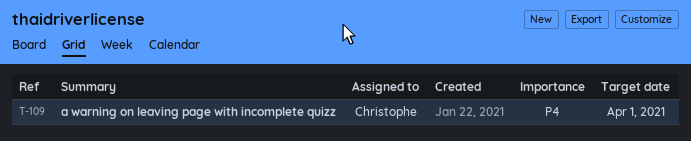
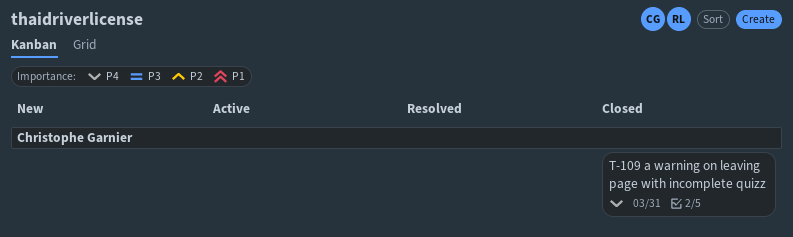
T-109, due: Apr 1 -> Mar 31

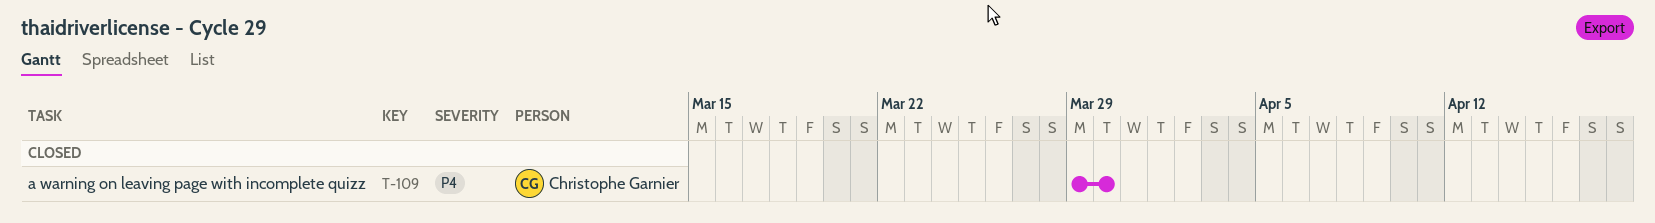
T-109, due: Mar 31 -> Mar 30

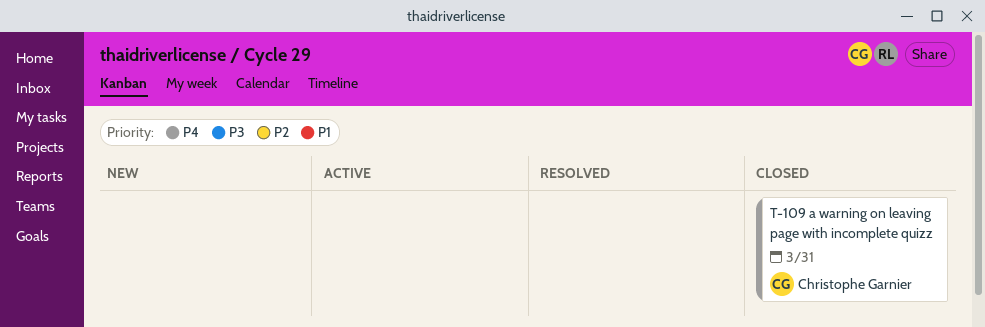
T-109, due: Mar 30 -> Mar 31

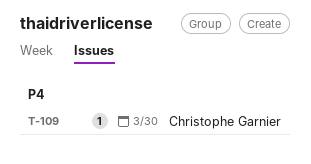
T-109, due: Mar 31 -> Mar 30

